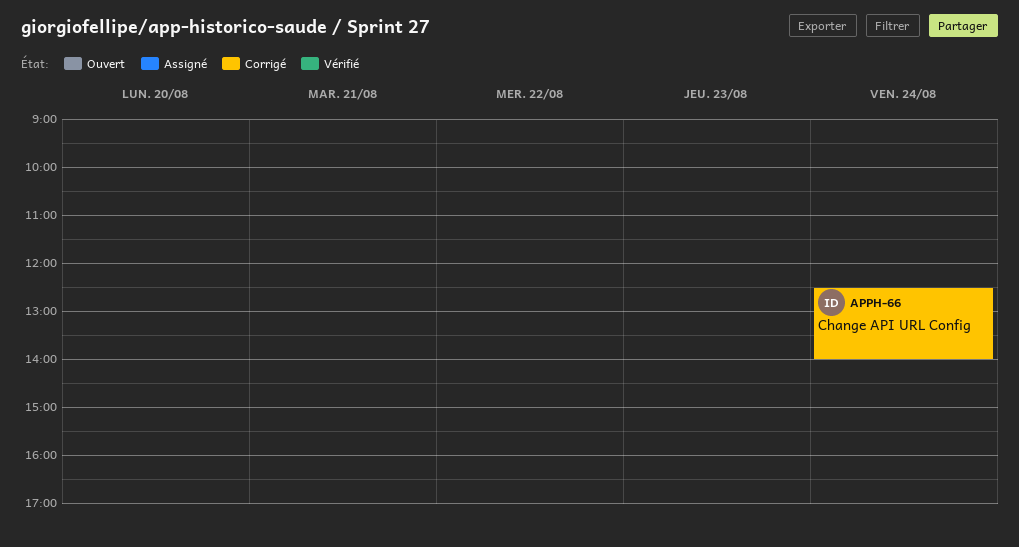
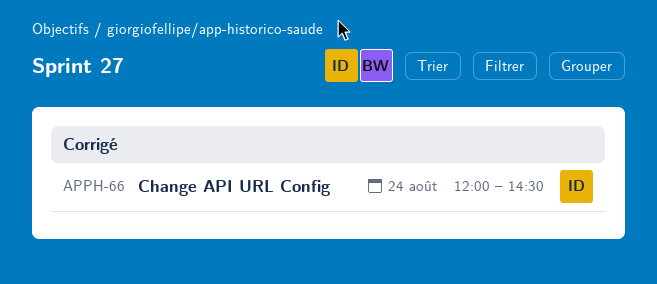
APPH-66, begins: 12:30 -> 12:00
APPH-66, ends: 14:00 -> 14:30

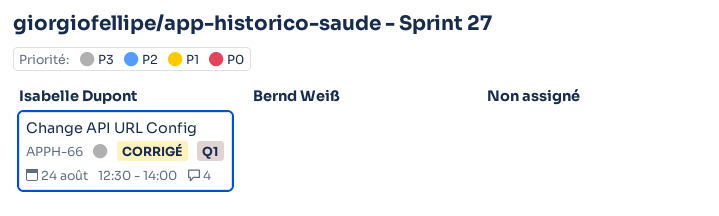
APPH-66, begins: 12:00 -> 12:30
APPH-66, ends: 14:30 -> 14:00

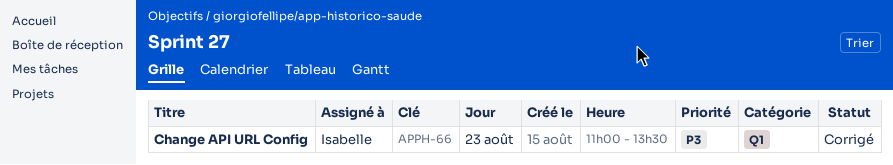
APPH-66, day: Aug 24 -> Aug 23
APPH-66, begins: 12:30 -> 11:00
APPH-66, ends: 14:00 -> 13:30

